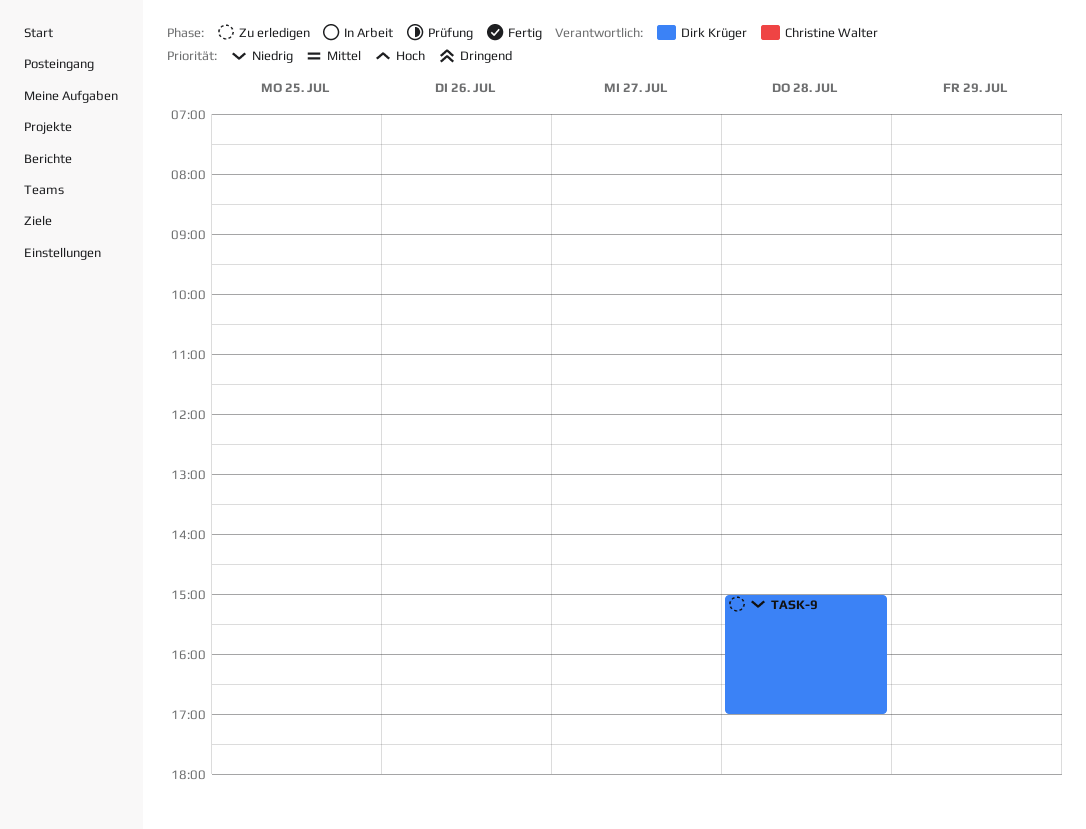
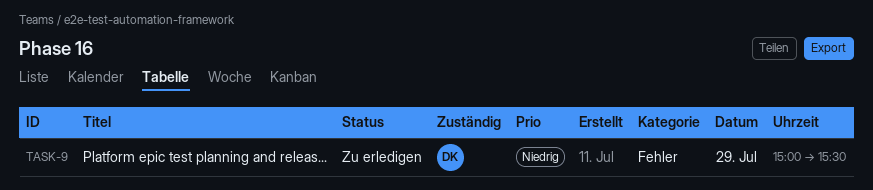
TASK-9, day: Jul 28 -> Jul 29
TASK-9, ends: 17:00 -> 15:30

